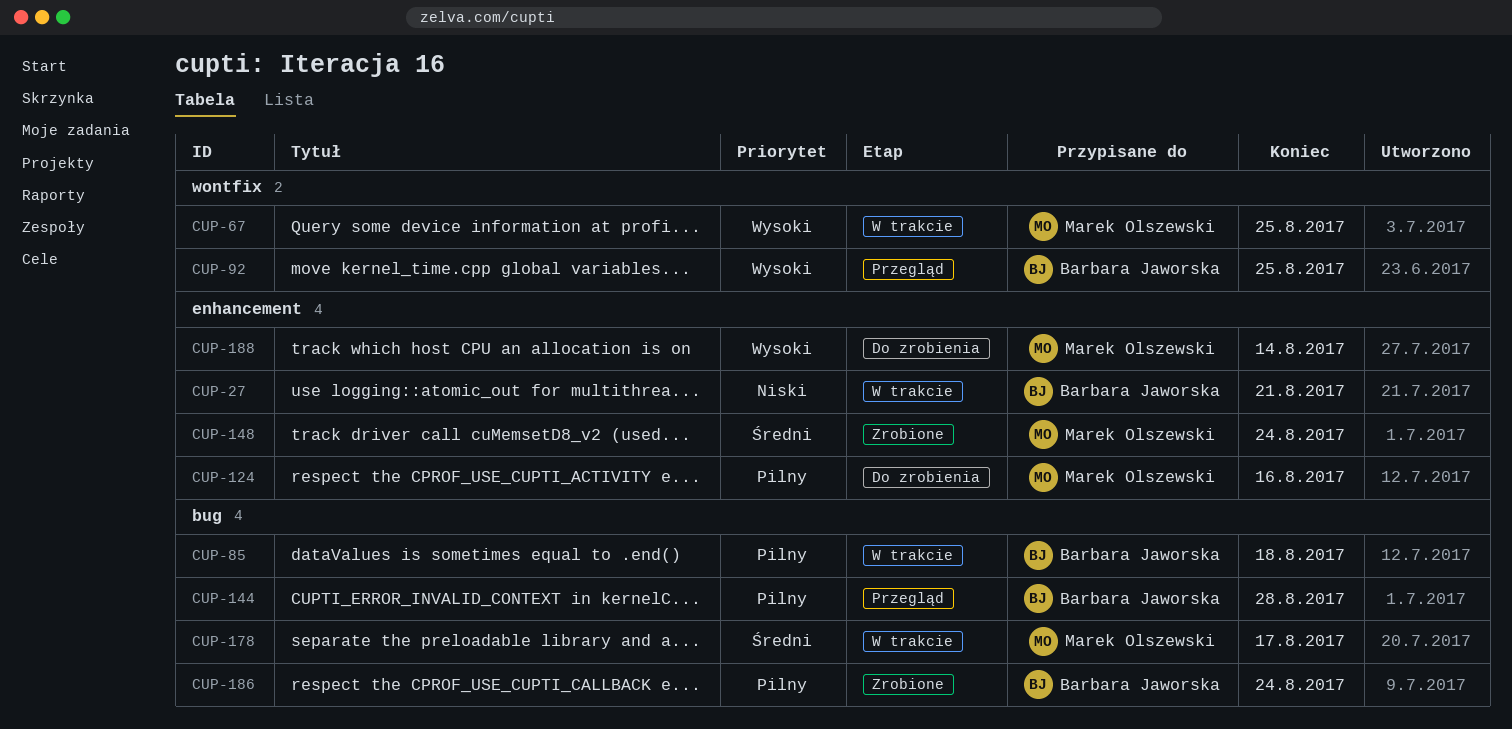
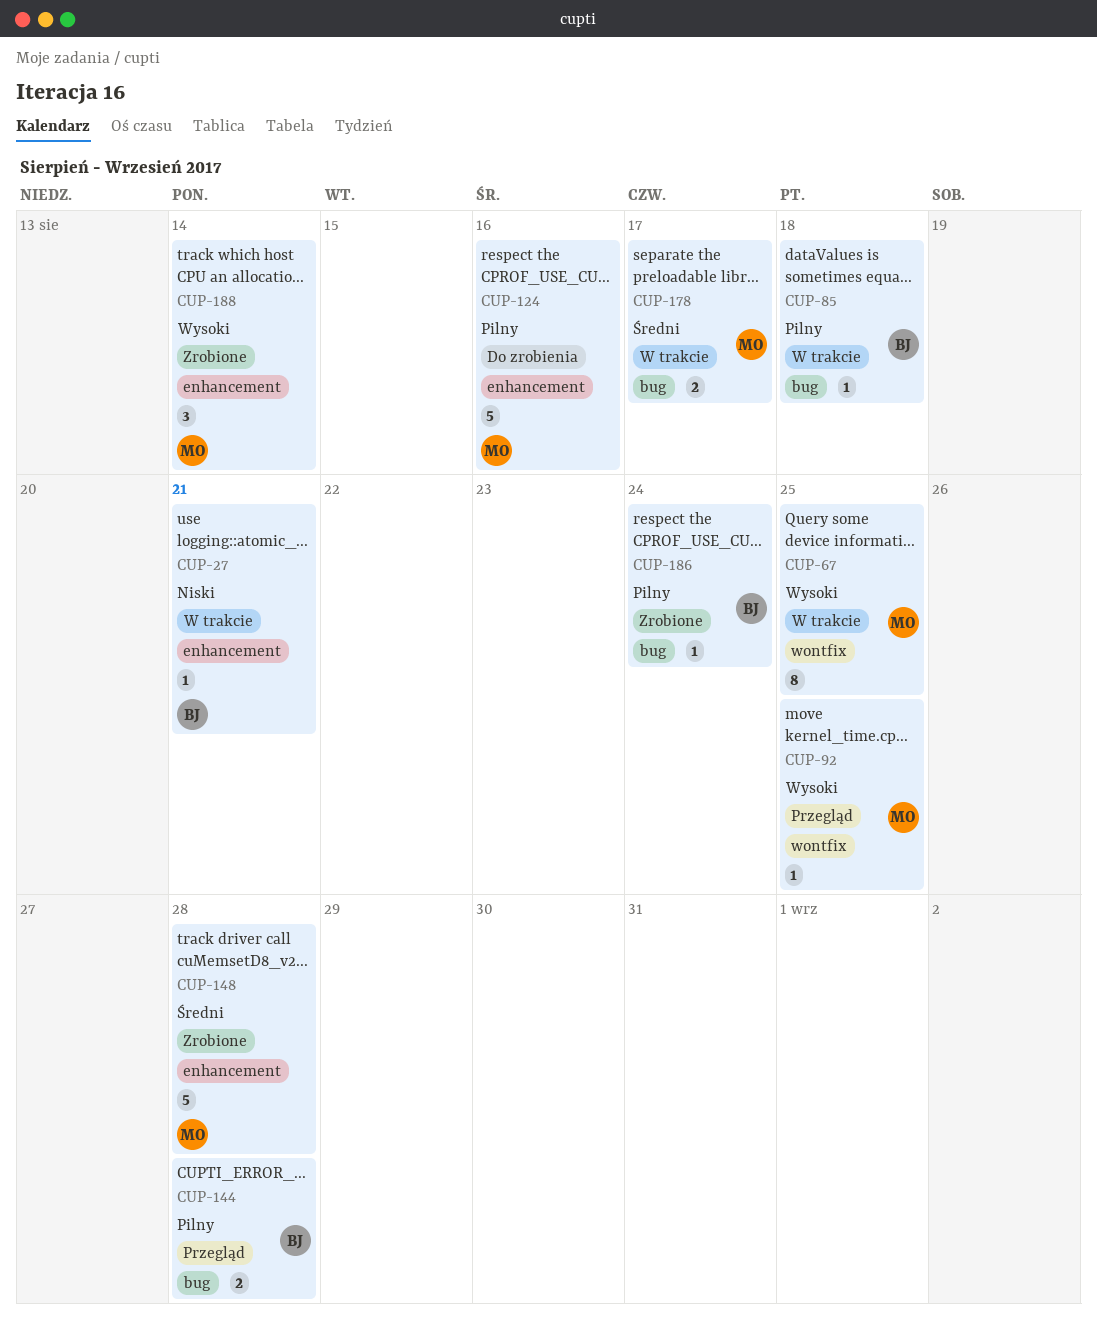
CUP-92, owner: Barbara Jaworska -> Marek Olszewski
CUP-148, due: Aug 24 -> Aug 28
CUP-188, status: Do zrobienia -> Zrobione

